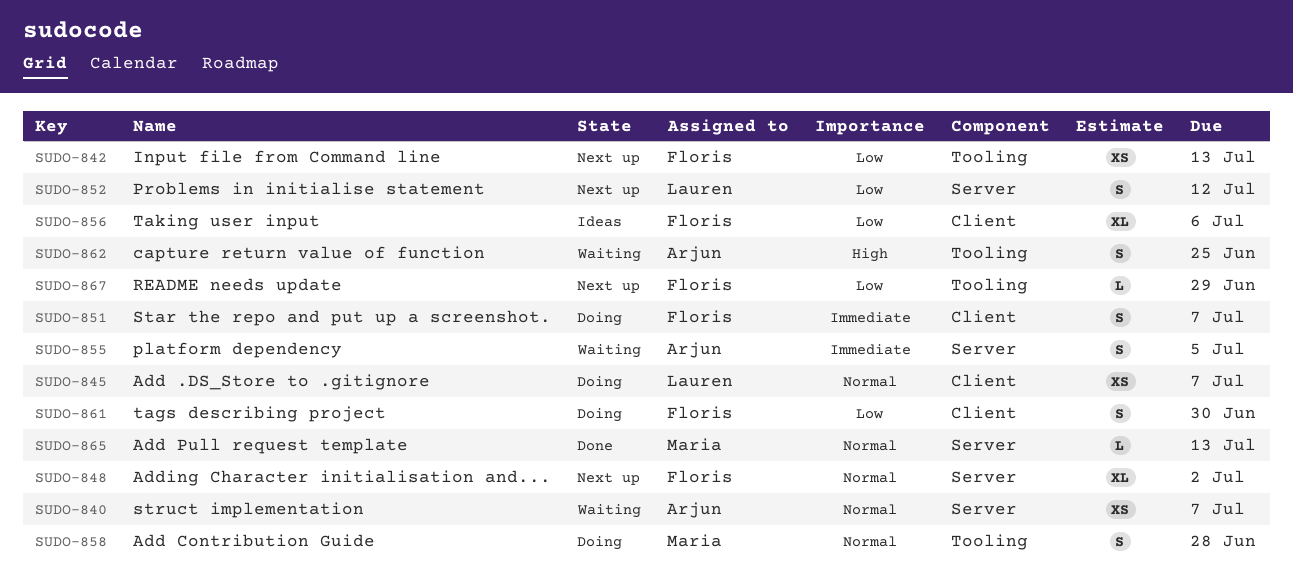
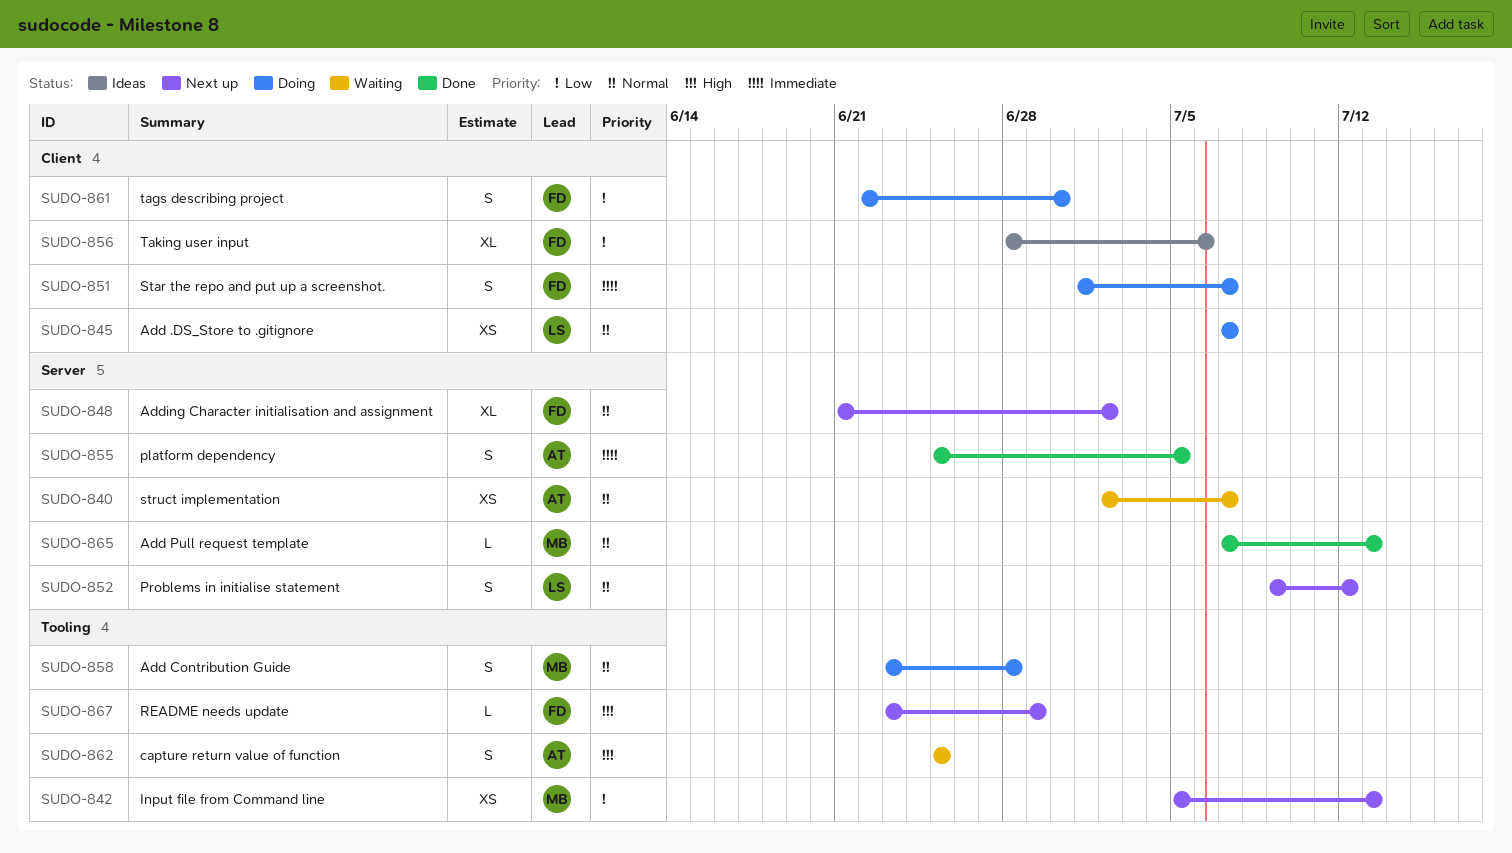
SUDO-842, owner: Floris -> Maria
SUDO-852, priority: Low -> Normal
SUDO-855, status: Waiting -> Done
SUDO-867, priority: Low -> High

